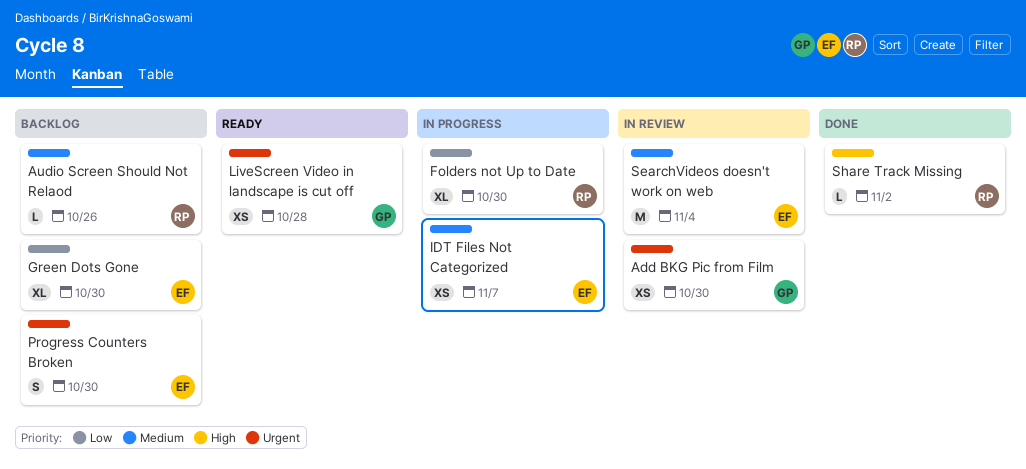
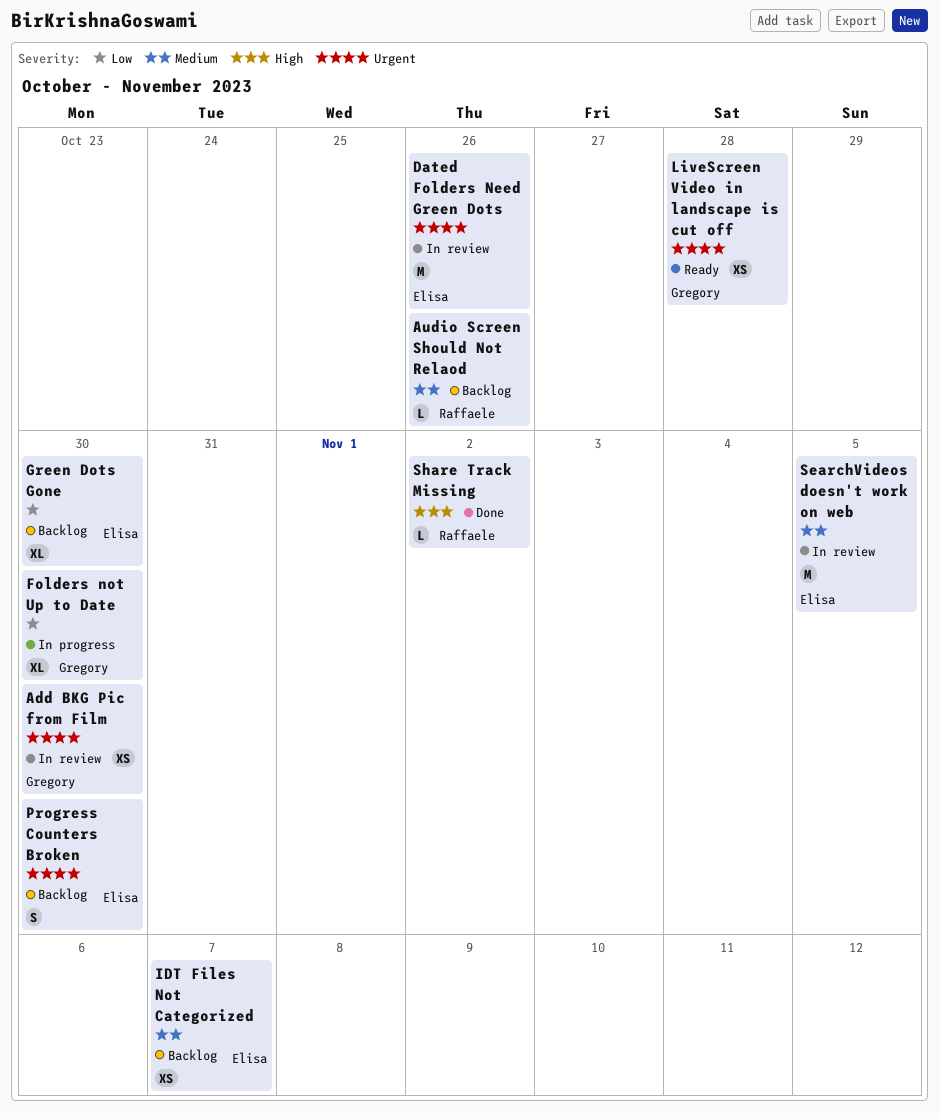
Dated Folders Need Green Dots: none -> present
Folders not Up to Date, owner: Raffaele -> Gregory
IDT Files Not Categorized, status: In progress -> Backlog
SearchVideos doesn't work on web, due: Nov 4 -> Nov 5

